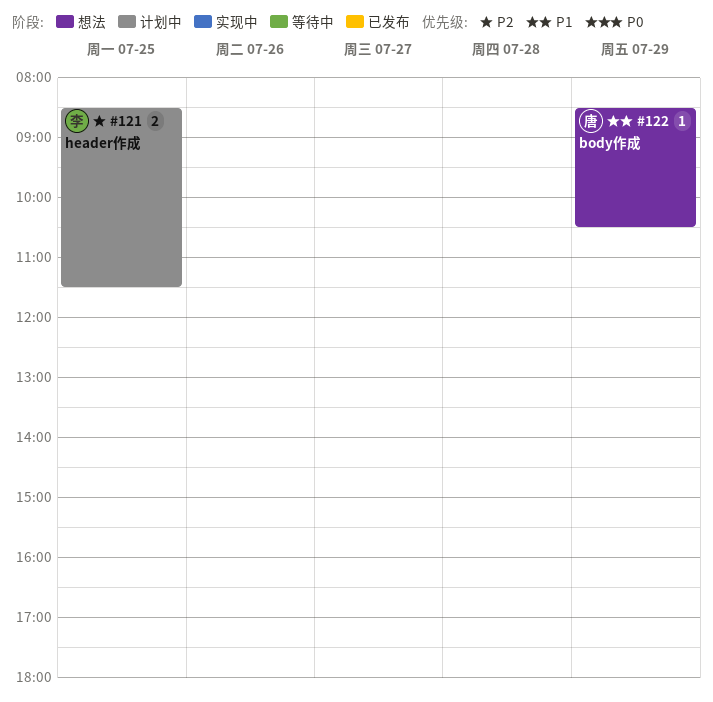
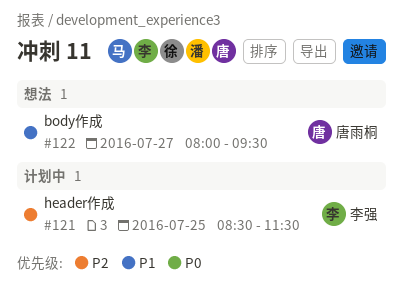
#122, day: Jul 29 -> Jul 27
#122, begins: 08:30 -> 08:00
#122, ends: 10:30 -> 09:30

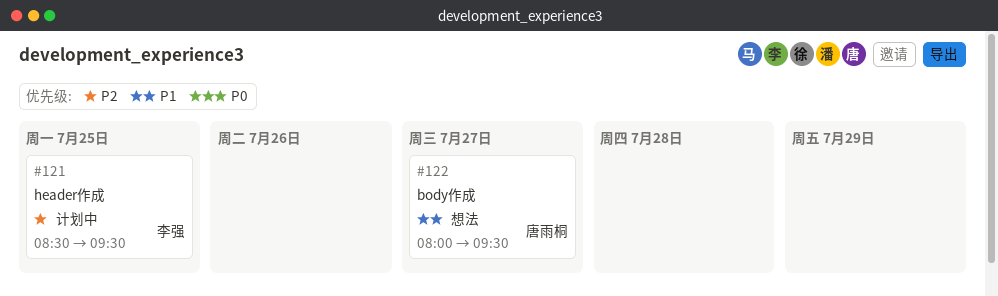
#121, ends: 11:30 -> 09:30

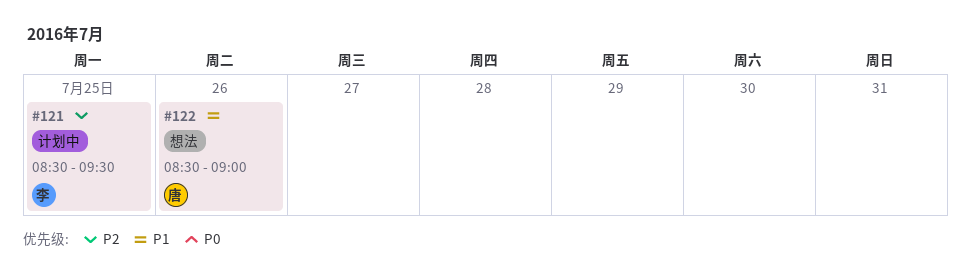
#122, day: Jul 27 -> Jul 26
#122, begins: 08:00 -> 08:30
#122, ends: 09:30 -> 09:00

